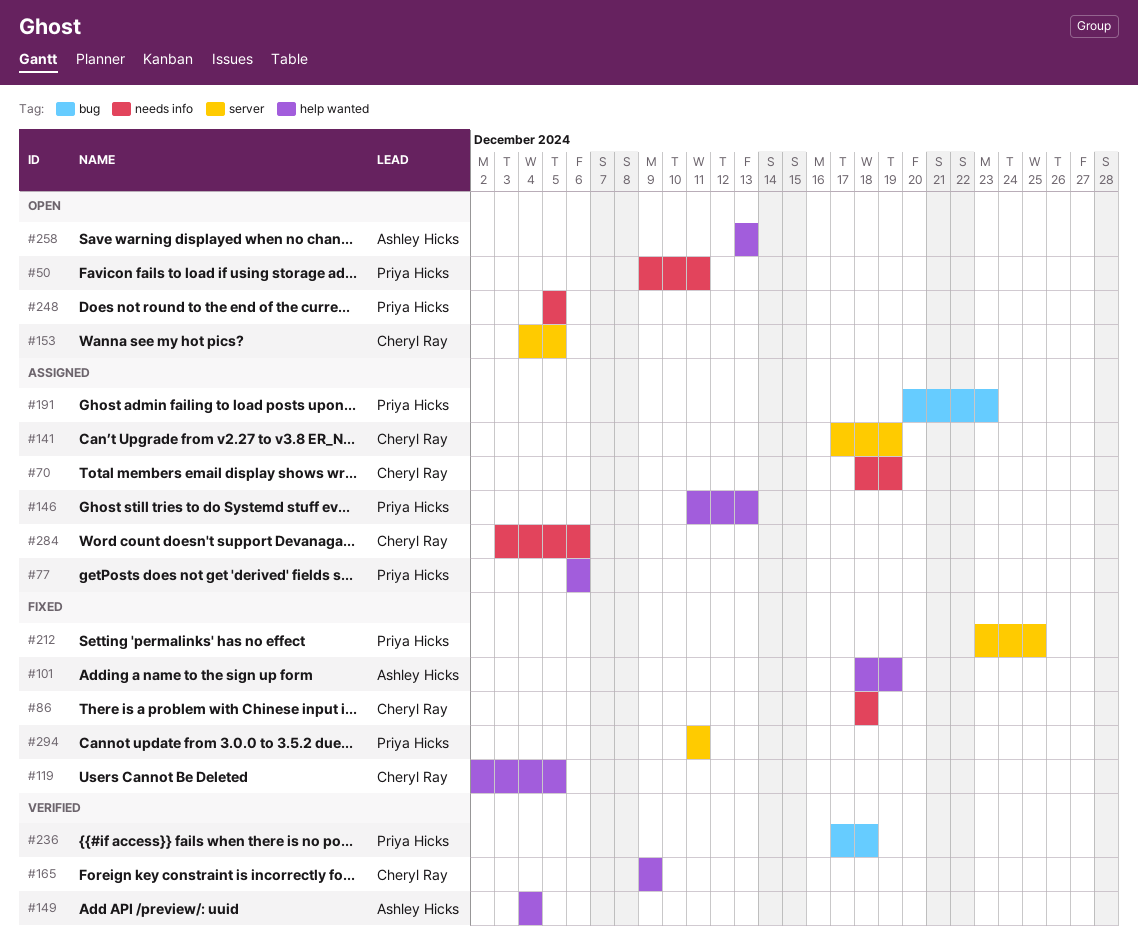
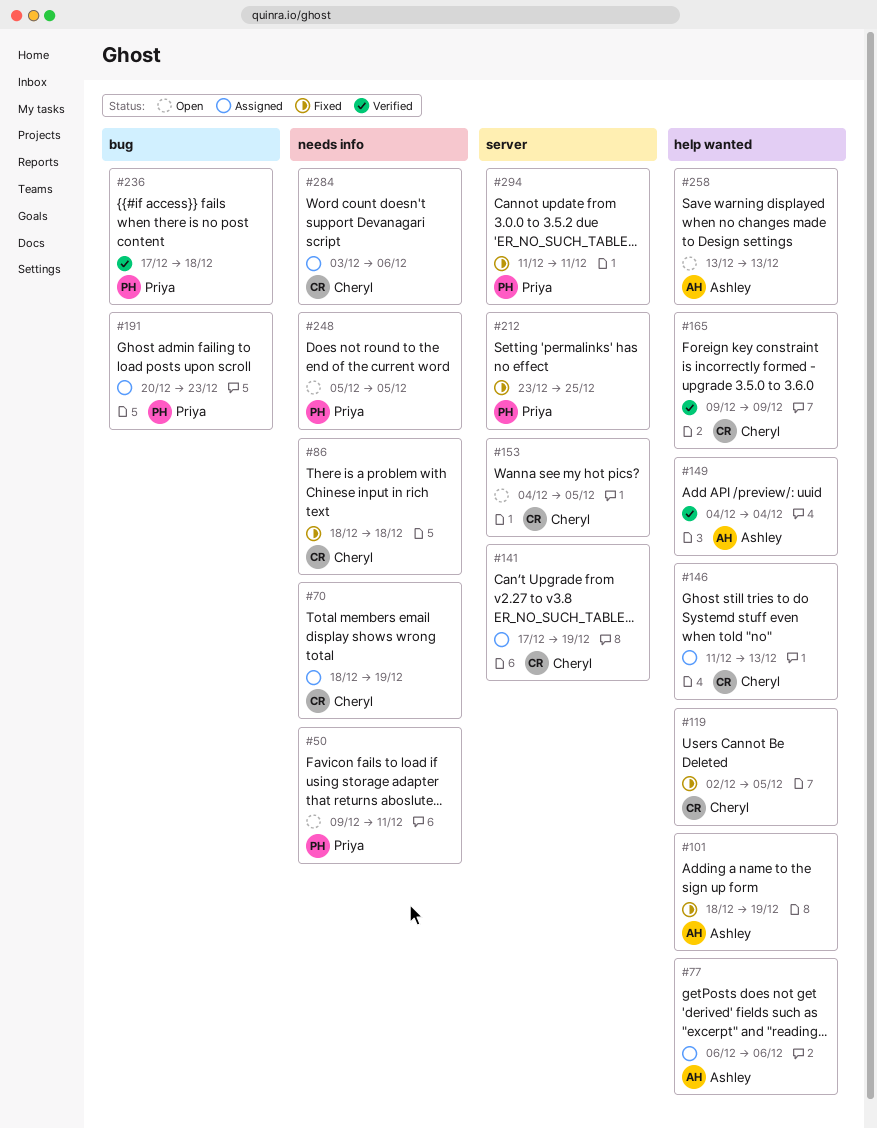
#77, owner: Priya Hicks -> Ashley Hicks
#146, owner: Priya Hicks -> Cheryl Ray

